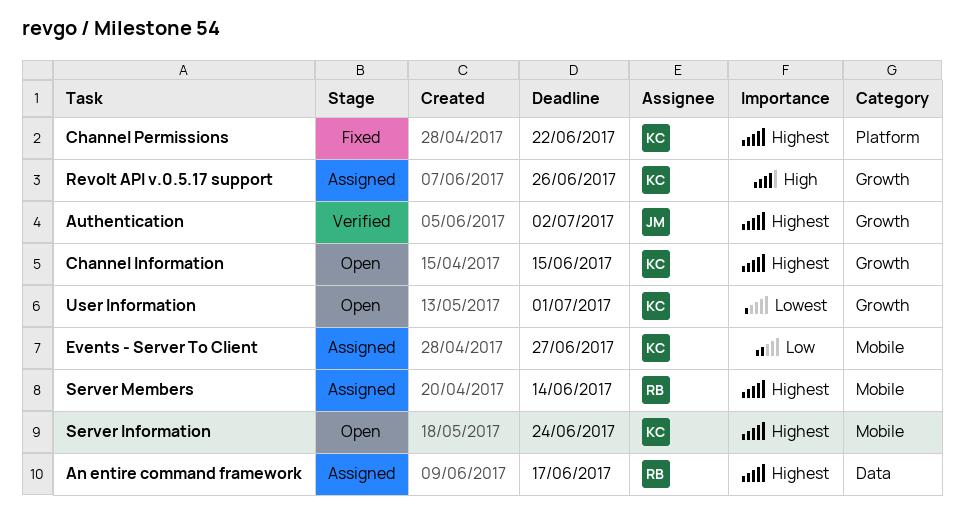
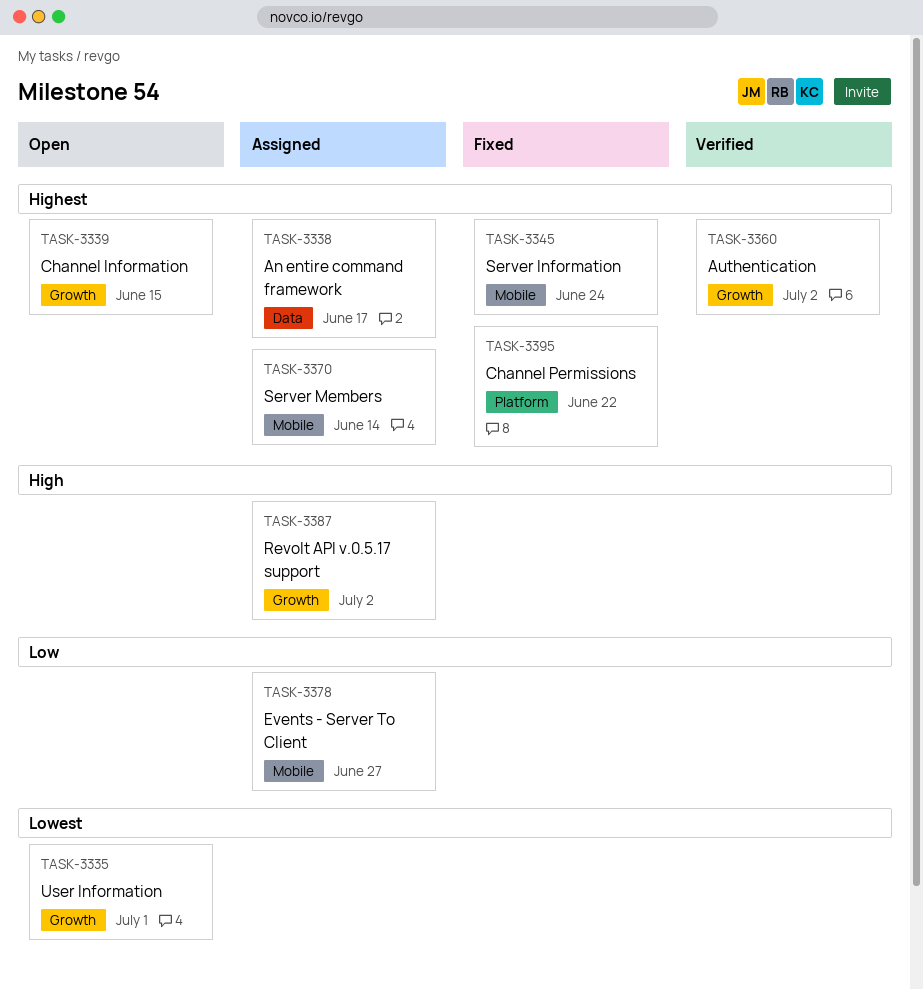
Revolt API v.0.5.17 support, due: Jun 26 -> Jul 2
Server Information, status: Open -> Fixed

